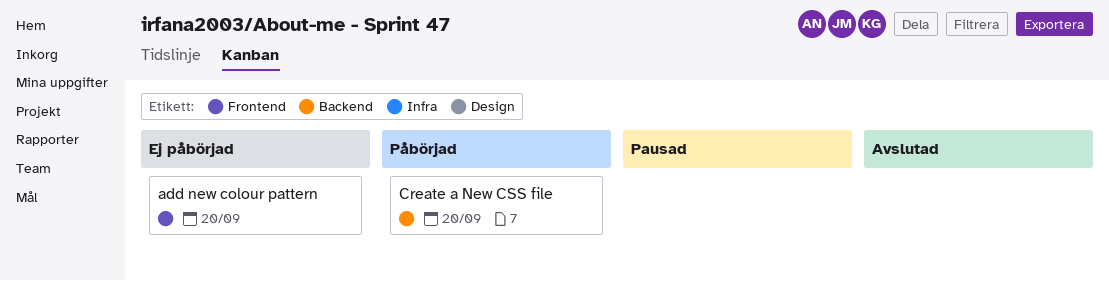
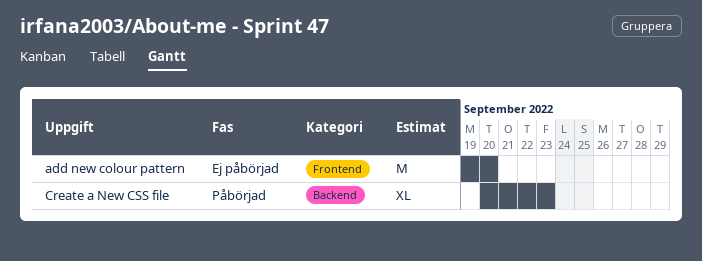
Create a New CSS file, due: Sep 20 -> Sep 23

